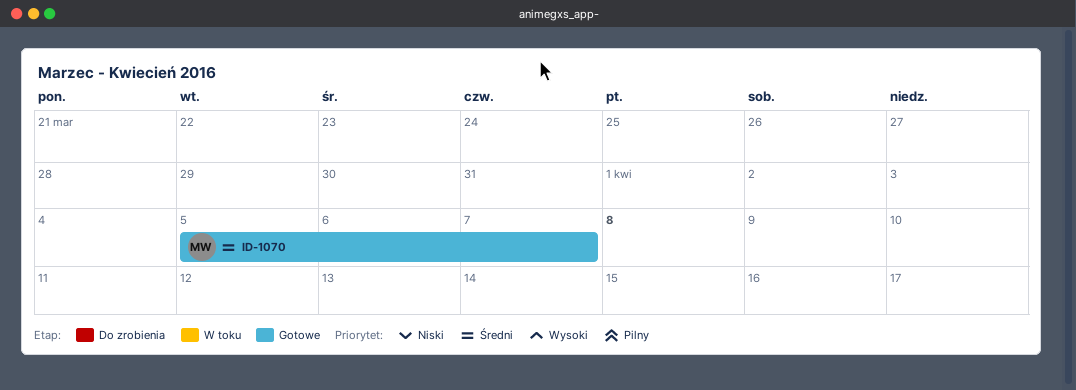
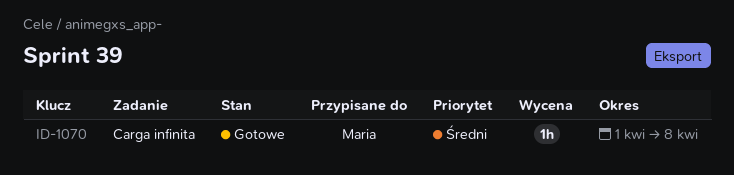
ID-1070, start: Apr 5 -> Apr 1
ID-1070, due: Apr 7 -> Apr 8

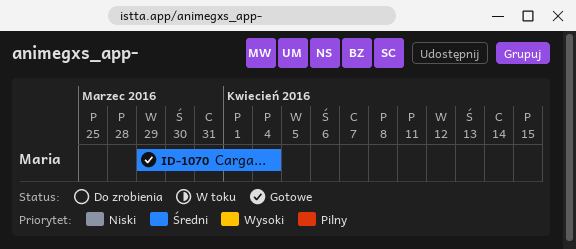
ID-1070, start: Apr 1 -> Mar 29
ID-1070, due: Apr 8 -> Apr 4

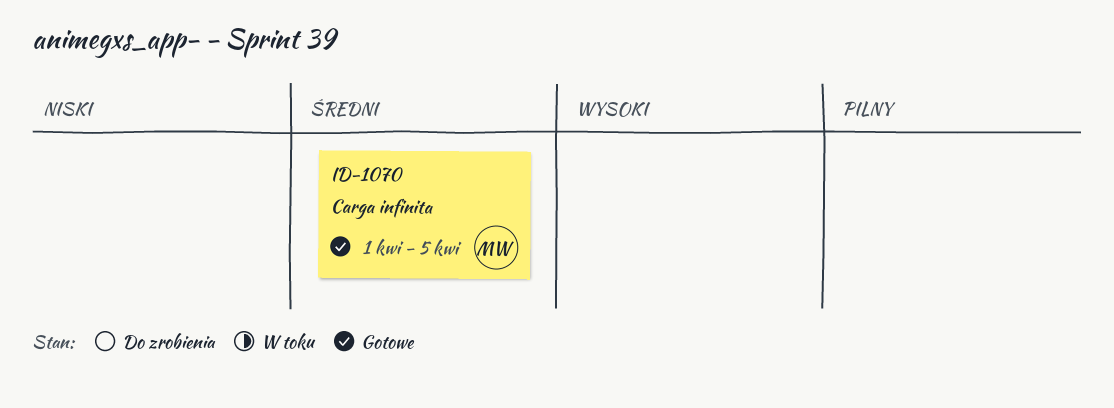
ID-1070, start: Mar 29 -> Apr 1
ID-1070, due: Apr 4 -> Apr 5

